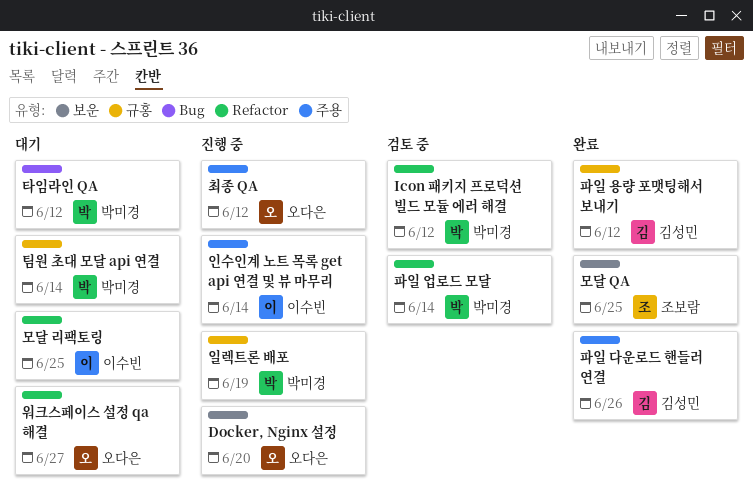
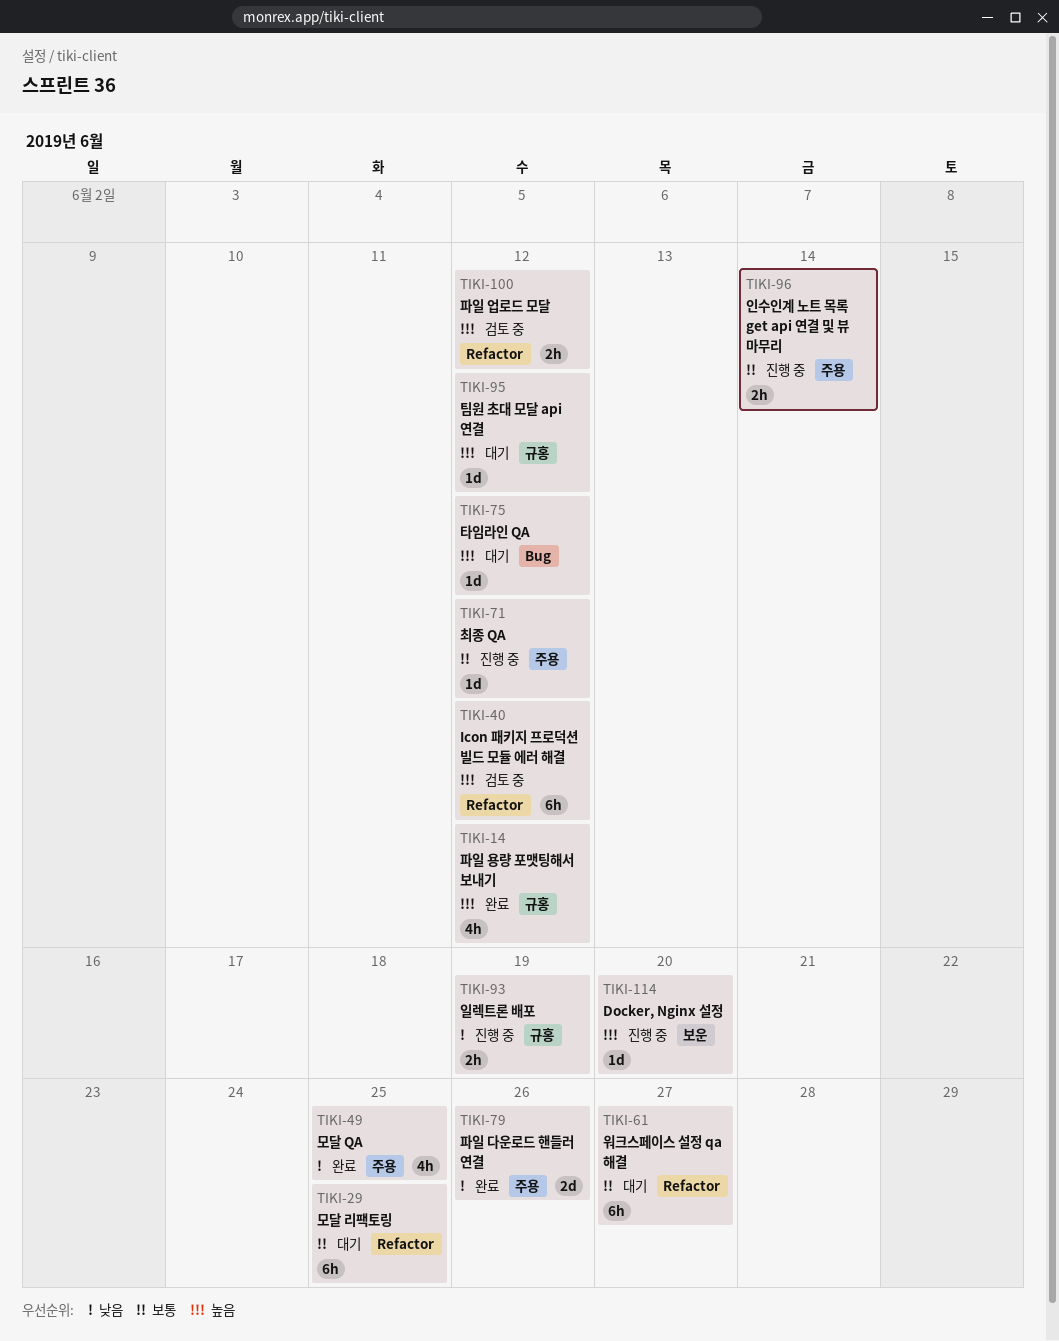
모달 QA, label: 보운 -> 주용
팀원 초대 모달 api 연결, due: Jun 14 -> Jun 12
파일 업로드 모달, due: Jun 14 -> Jun 12

